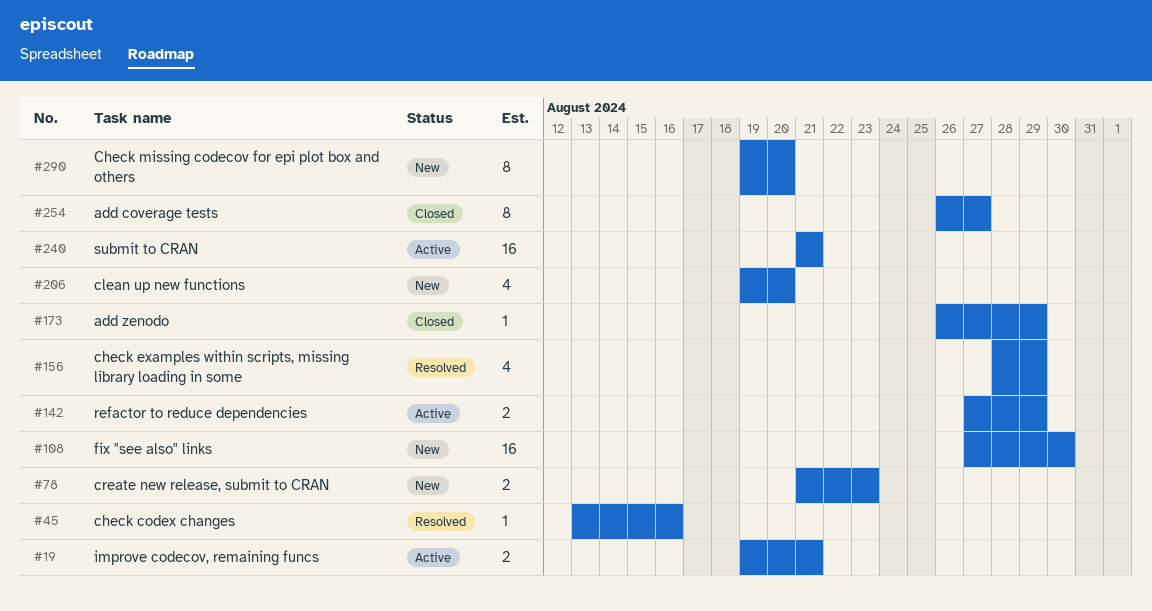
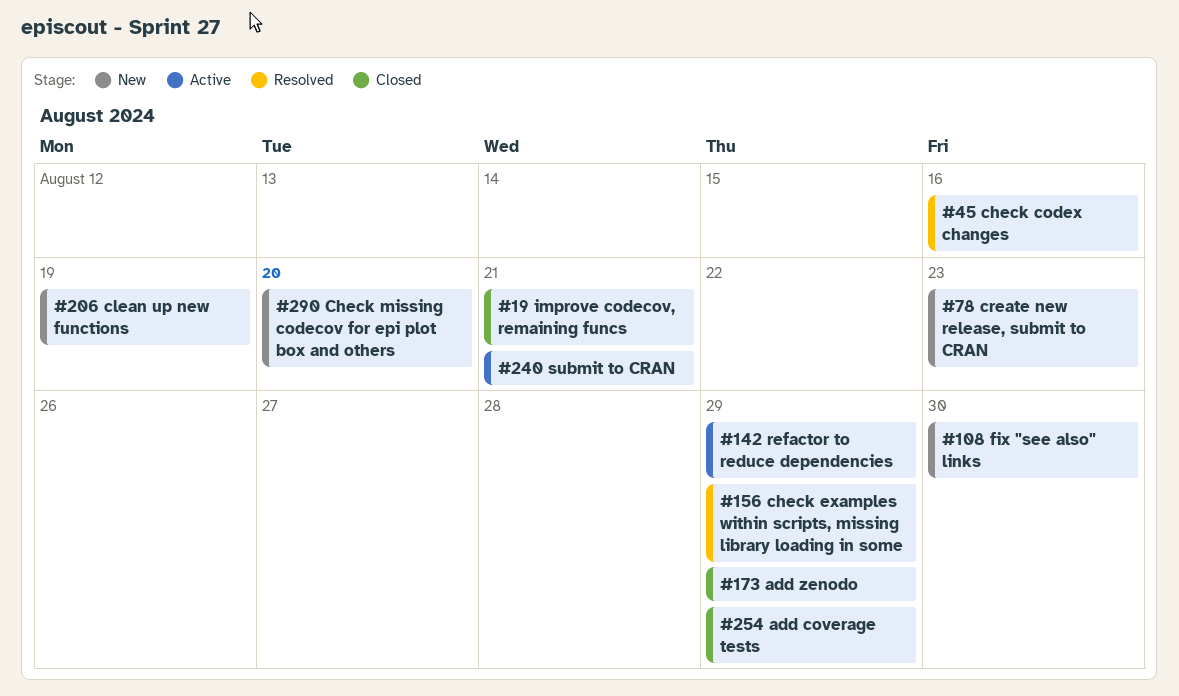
#19, status: Active -> Closed
#206, due: Aug 20 -> Aug 19
#254, due: Aug 27 -> Aug 29

